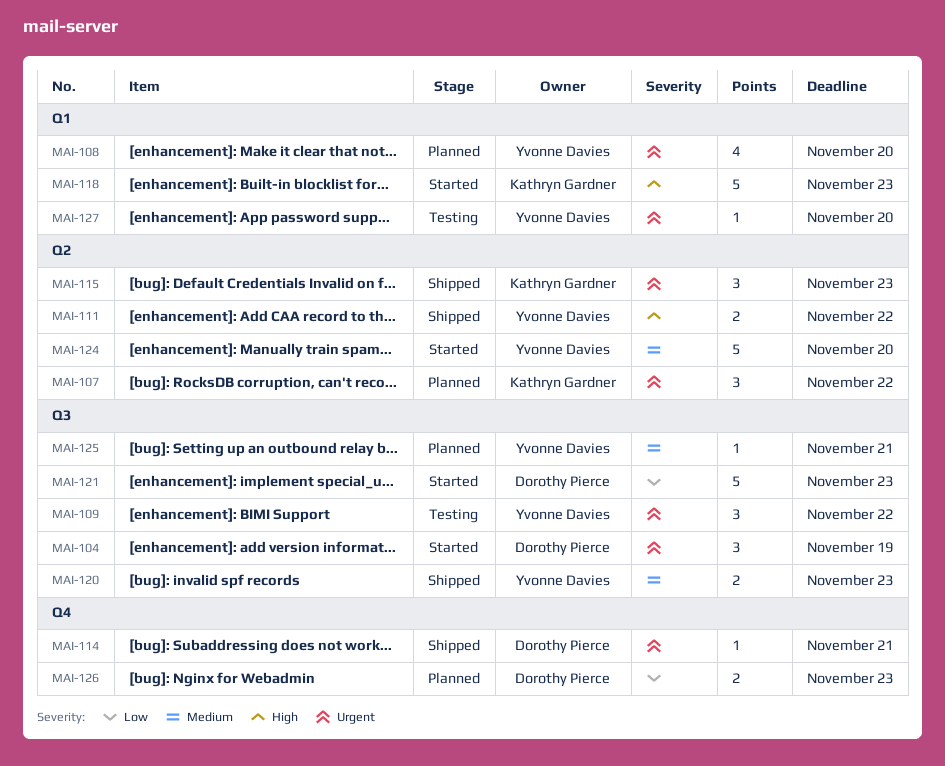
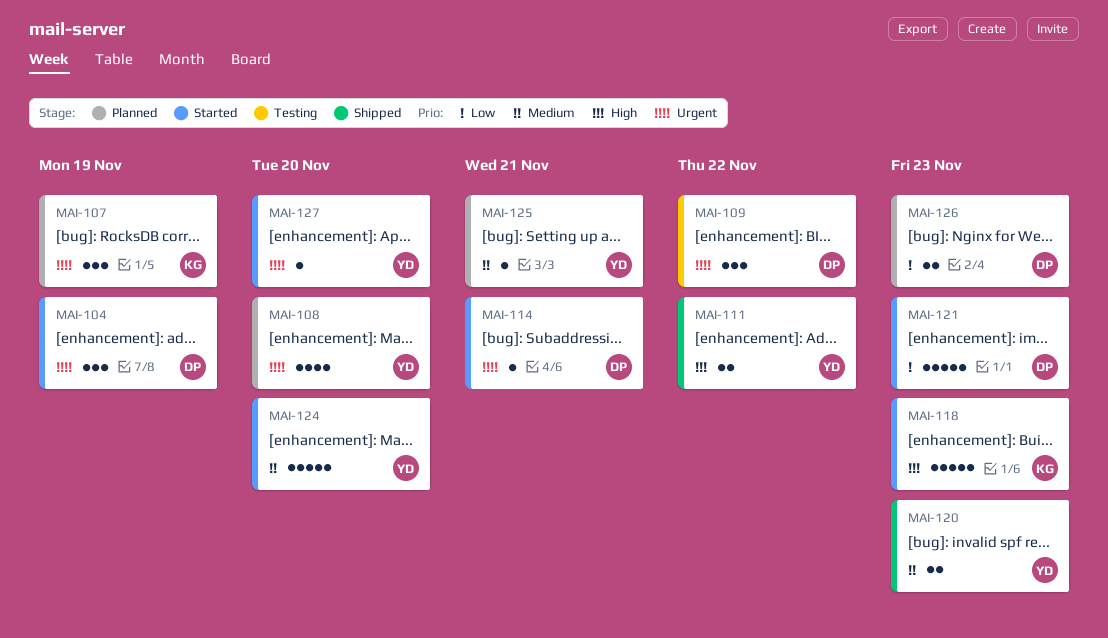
MAI-107, due: Nov 22 -> Nov 19
MAI-109, owner: Yvonne Davies -> Dorothy Pierce
MAI-114, status: Shipped -> Started
MAI-115: present -> none
MAI-127, status: Testing -> Started

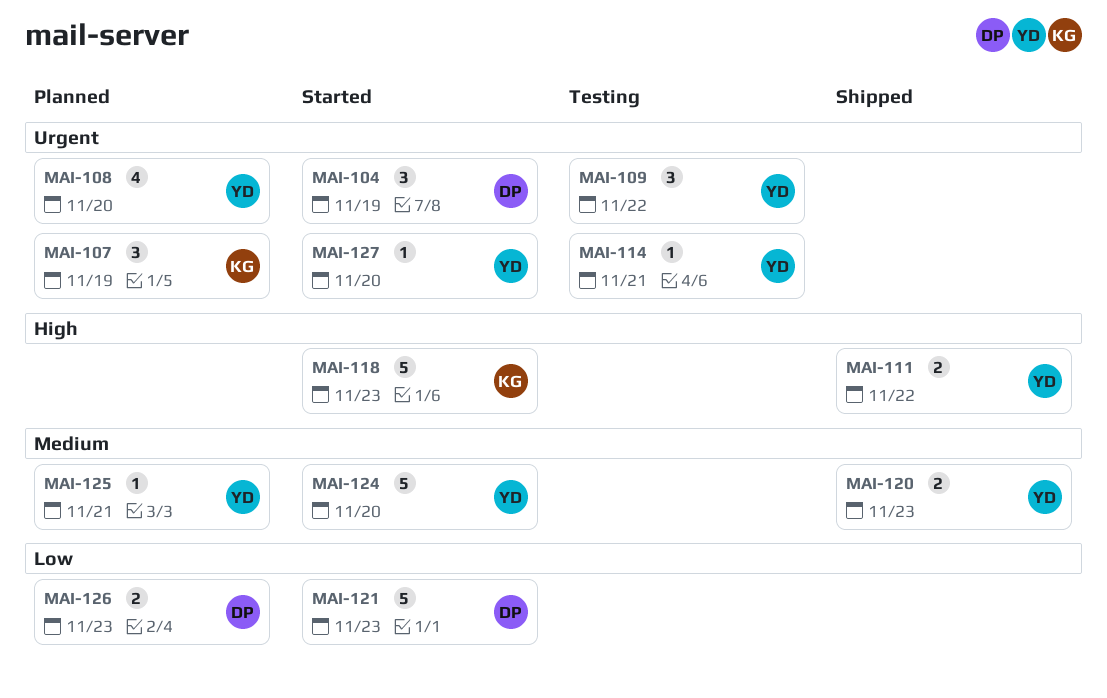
MAI-109, owner: DP -> YD
MAI-114, status: Started -> Testing
MAI-114, owner: DP -> YD

